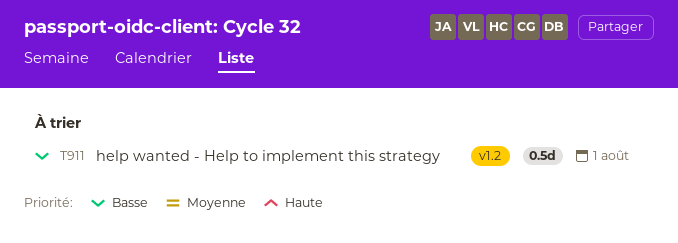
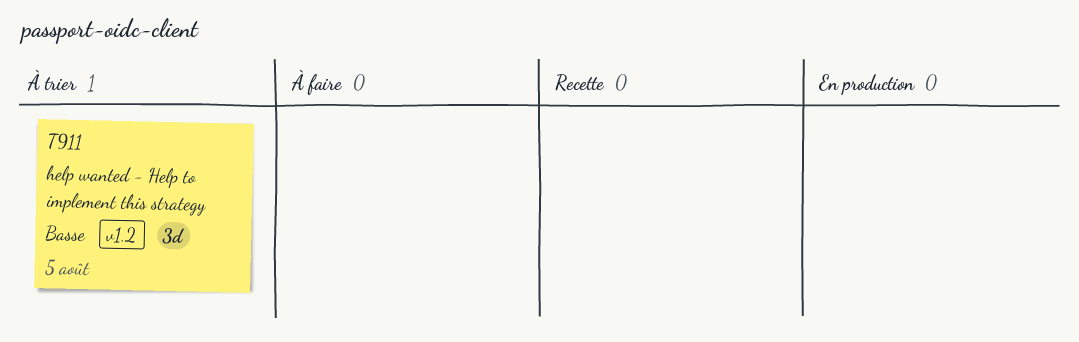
T911, estimate: 0.5d -> 3d
T911, due: Aug 1 -> Aug 5

